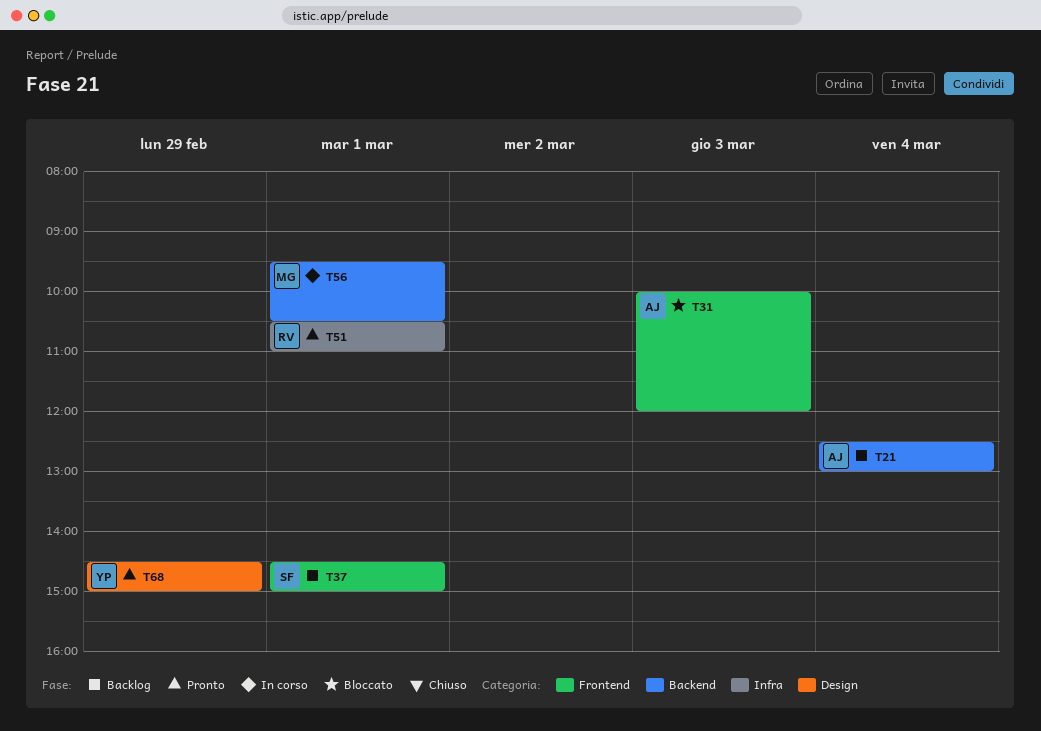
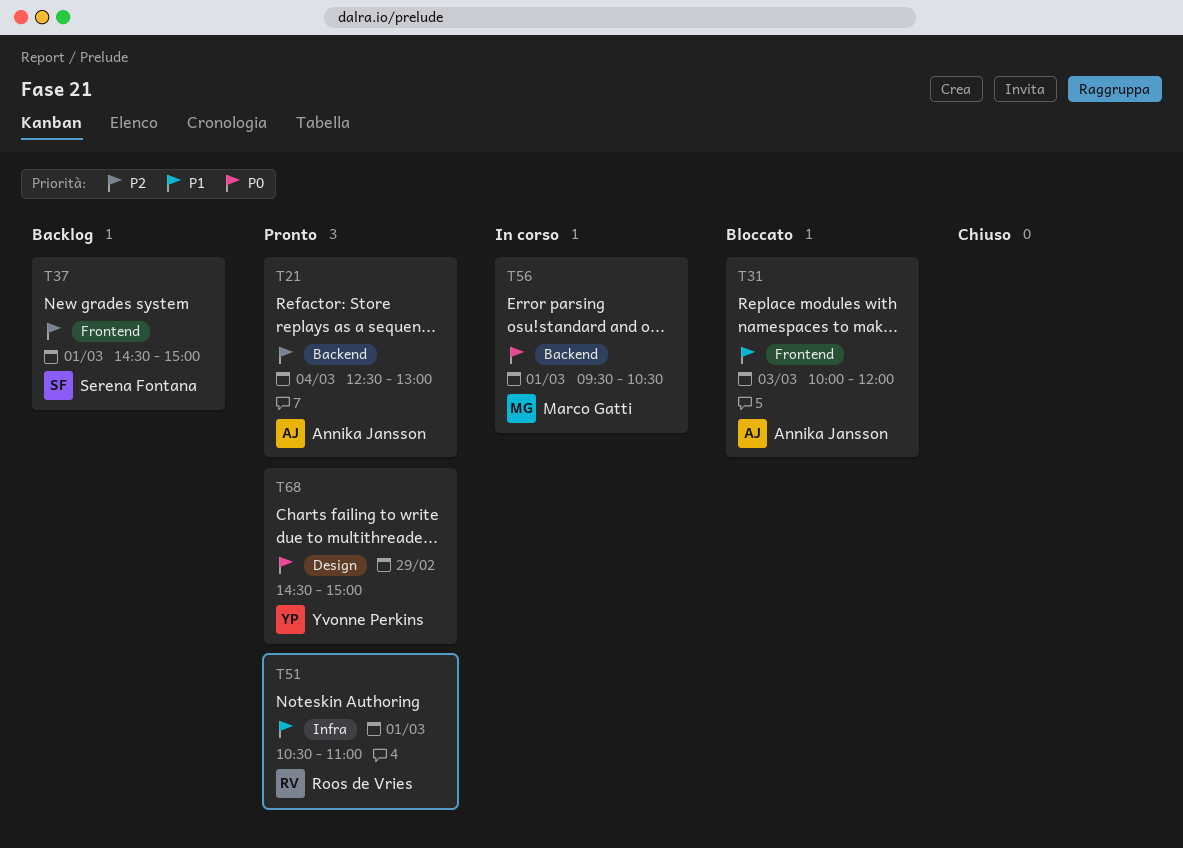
T21, status: Backlog -> Pronto

